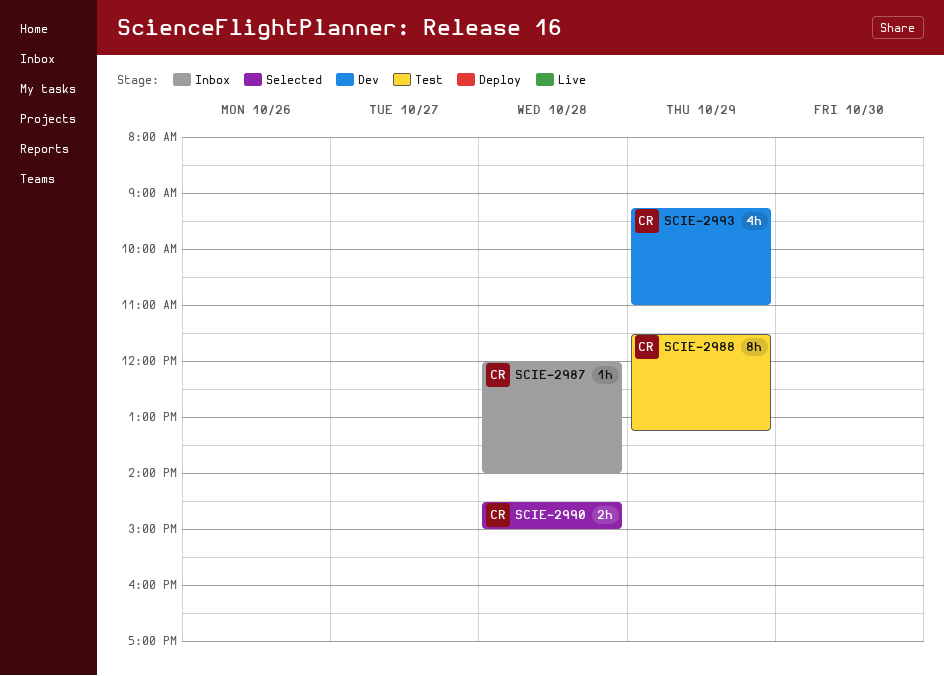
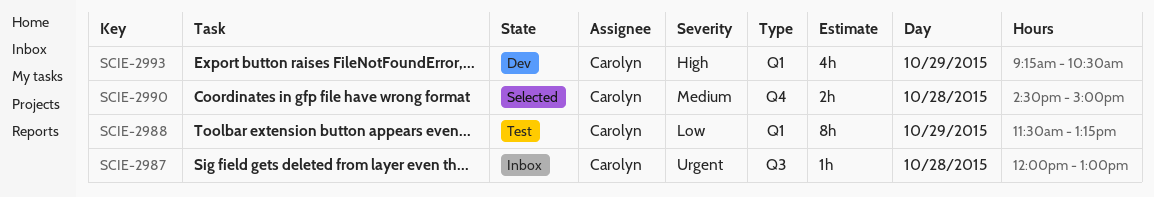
SCIE-2987, ends: 14:00 -> 13:00
SCIE-2993, ends: 11:00 -> 10:30

